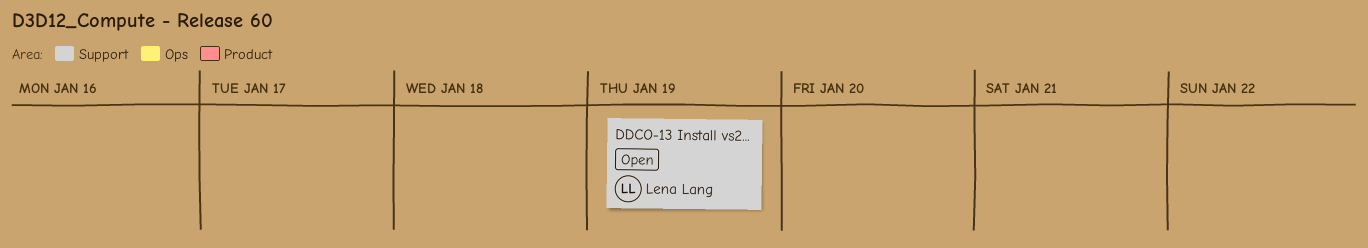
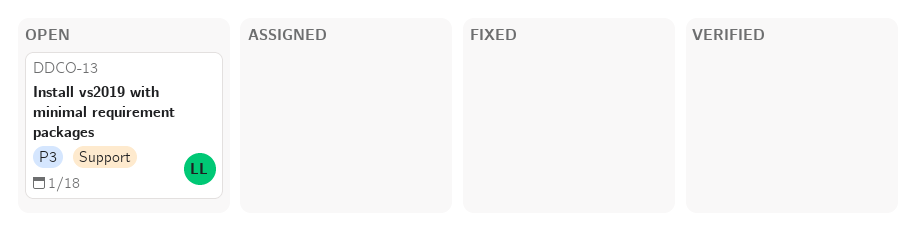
DDCO-13, due: Jan 19 -> Jan 18

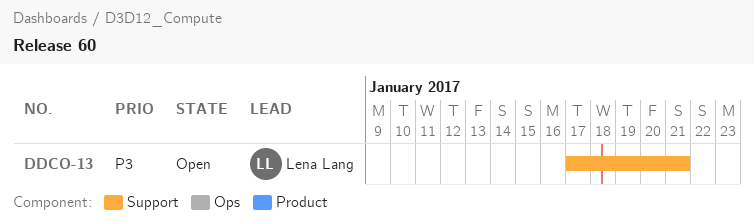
DDCO-13, due: Jan 18 -> Jan 21

